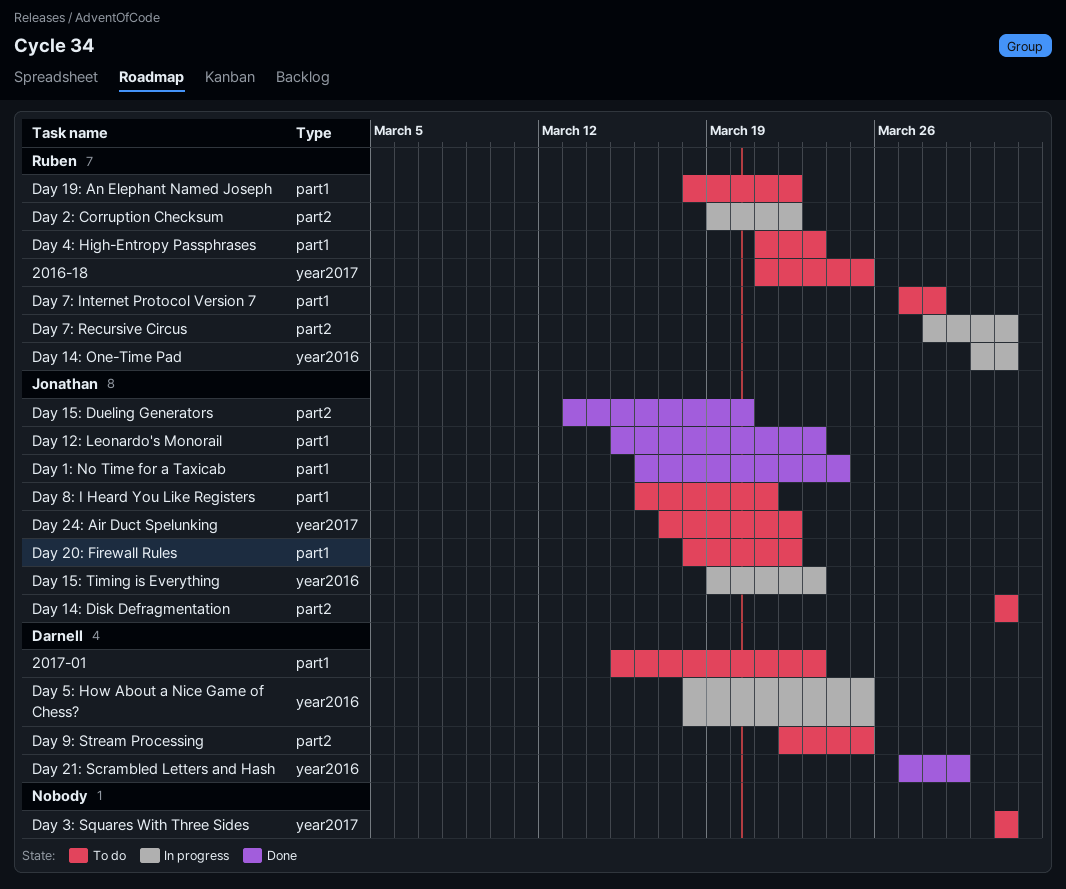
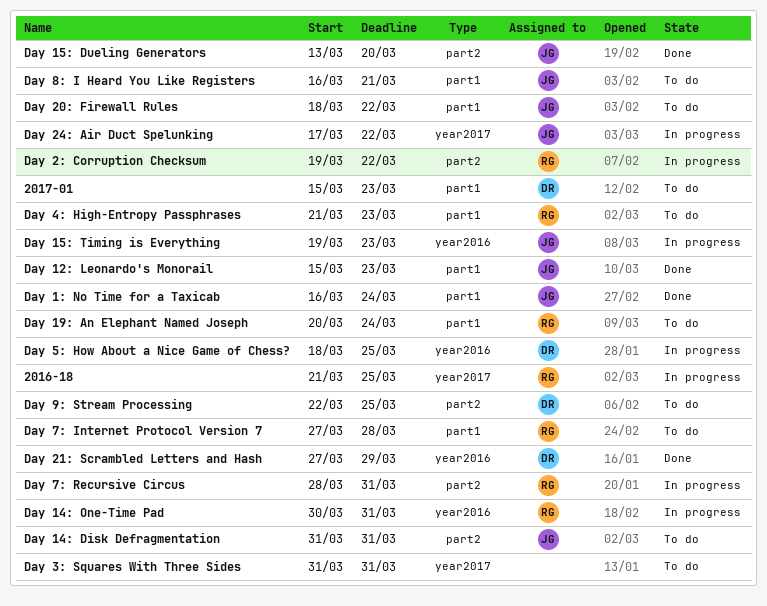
2016-18, status: To do -> In progress
Day 19: An Elephant Named Joseph, start: Mar 18 -> Mar 20
Day 19: An Elephant Named Joseph, due: Mar 22 -> Mar 24
Day 24: Air Duct Spelunking, status: To do -> In progress

